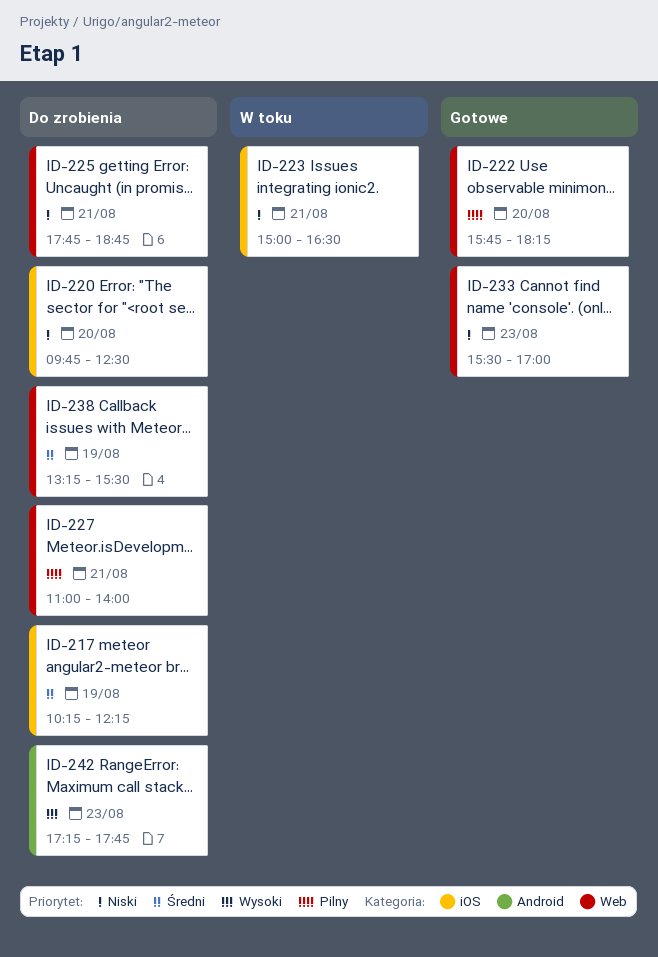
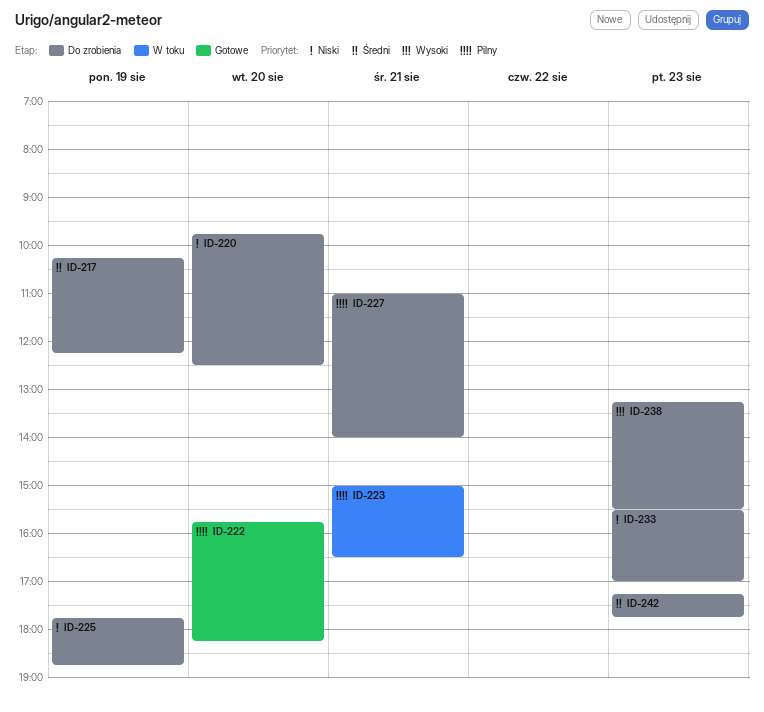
ID-223, priority: Niski -> Pilny
ID-225, day: Aug 21 -> Aug 19
ID-233, status: Gotowe -> Do zrobienia
ID-238, priority: Średni -> Wysoki
ID-238, day: Aug 19 -> Aug 23
ID-242, priority: Wysoki -> Średni

